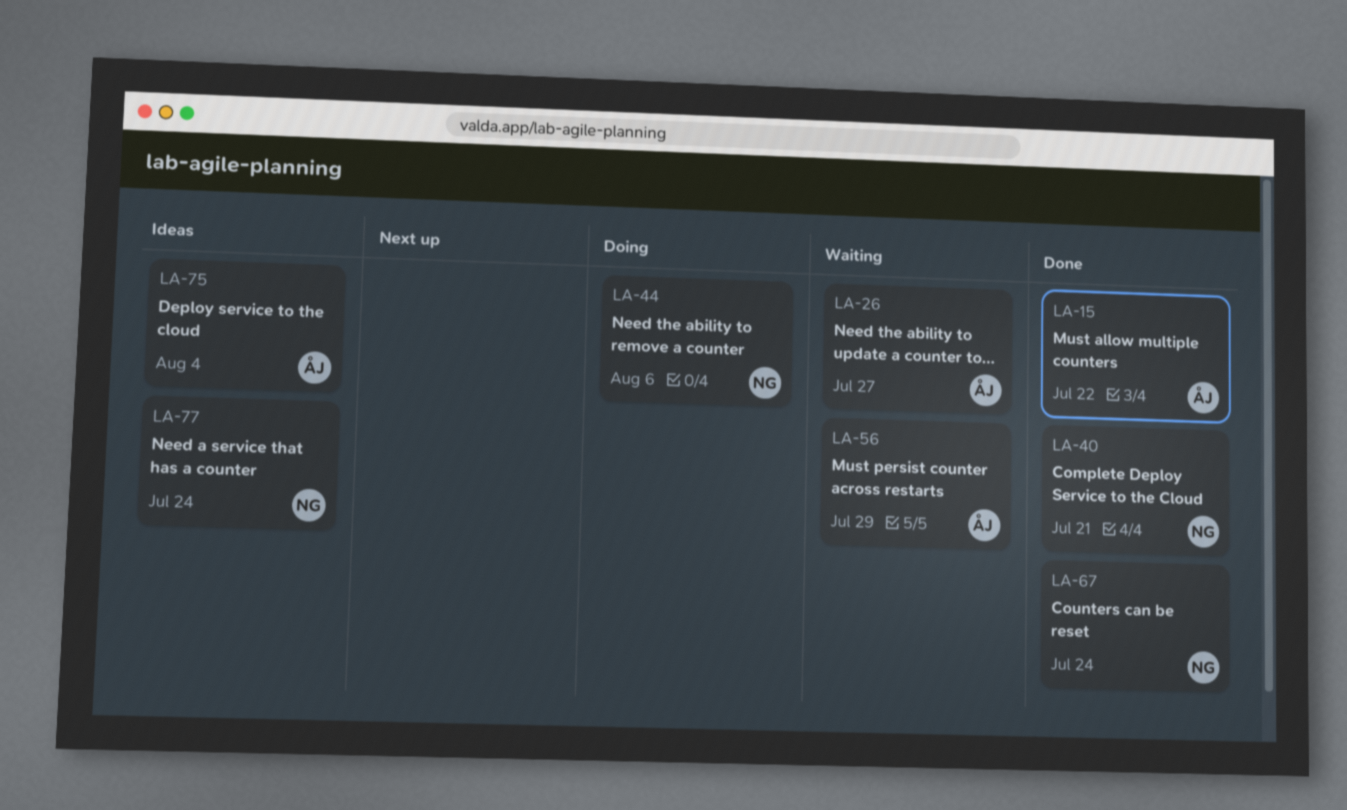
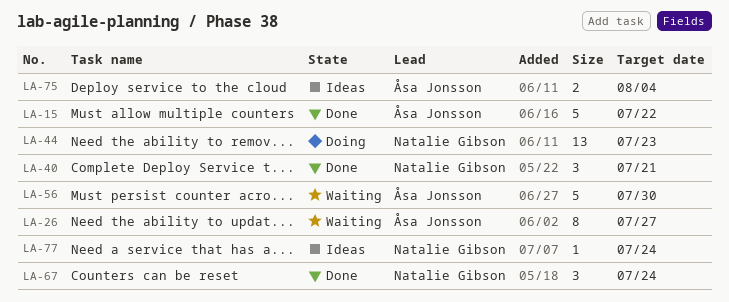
LA-44, due: Aug 6 -> Jul 23
LA-56, due: Jul 29 -> Jul 30

